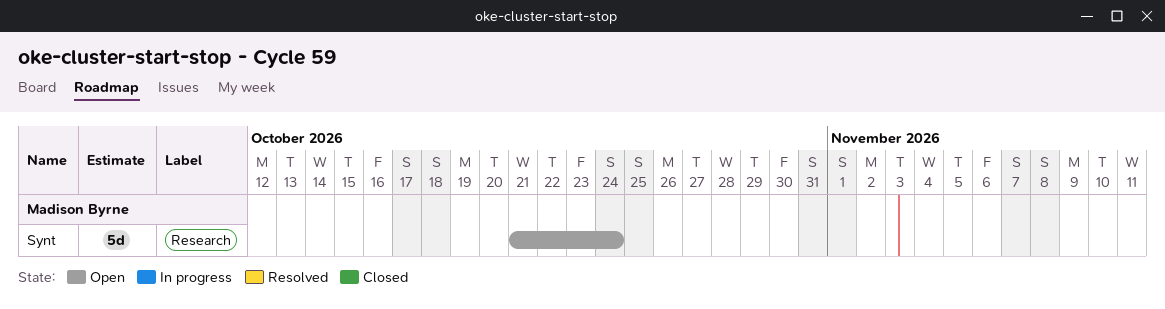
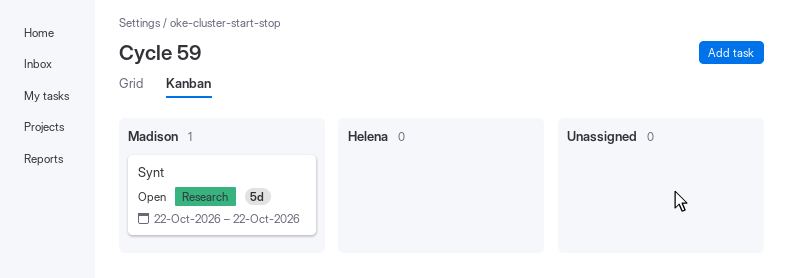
Synt, start: Oct 21 -> Oct 22
Synt, due: Oct 24 -> Oct 22

